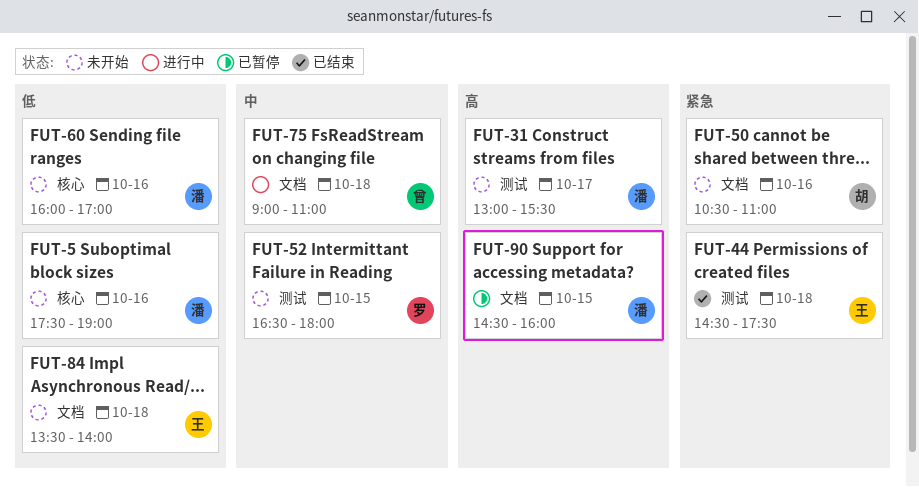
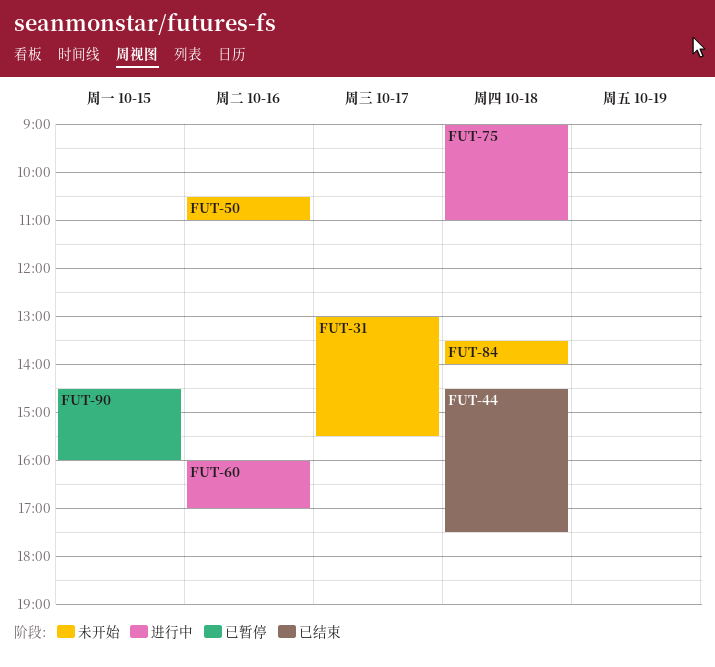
FUT-5: present -> none
FUT-52: present -> none
FUT-60, status: 未开始 -> 进行中

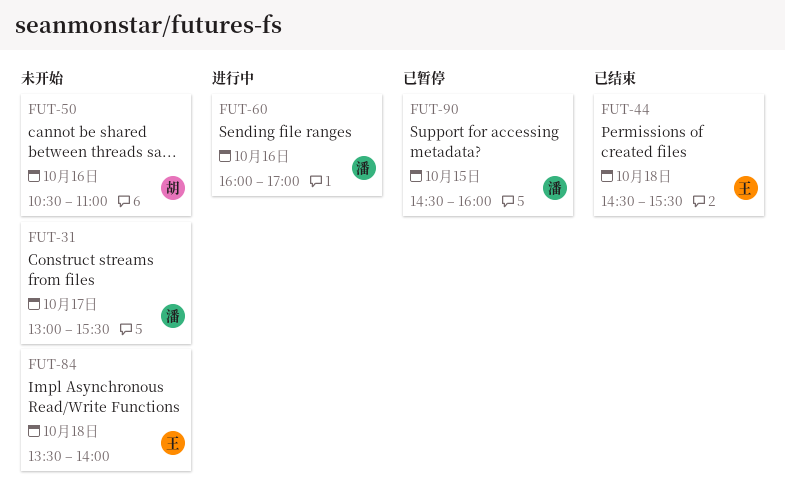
FUT-44, ends: 17:30 -> 15:30
FUT-75: present -> none

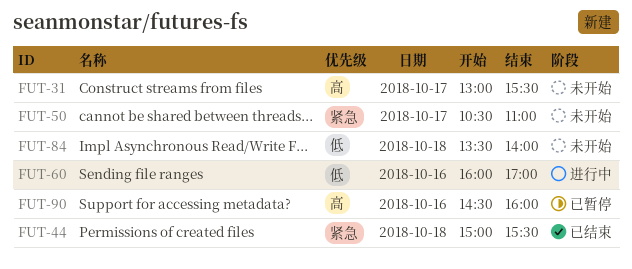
FUT-44, begins: 14:30 -> 15:00
FUT-50, day: Oct 16 -> Oct 17
FUT-90, day: Oct 15 -> Oct 16

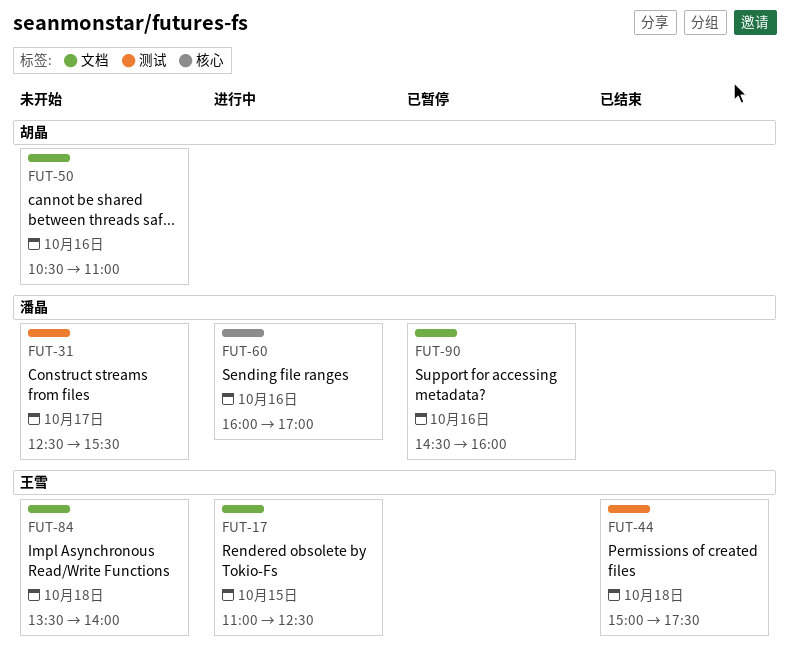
FUT-17: none -> present
FUT-31, begins: 13:00 -> 12:30
FUT-44, ends: 15:30 -> 17:30
FUT-50, day: Oct 17 -> Oct 16

